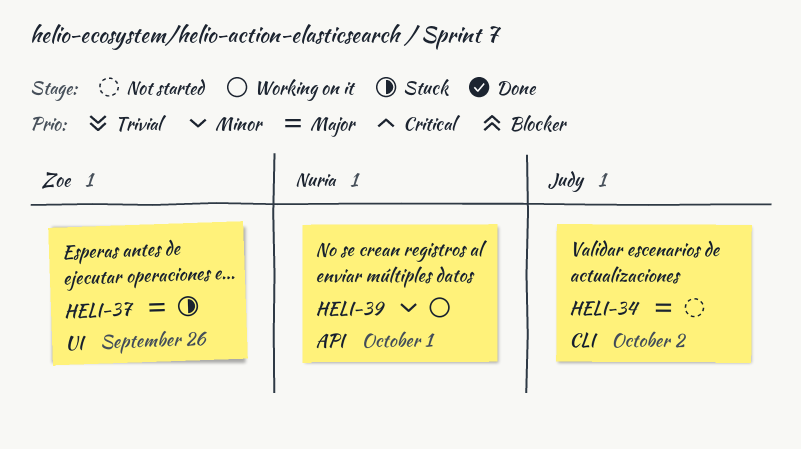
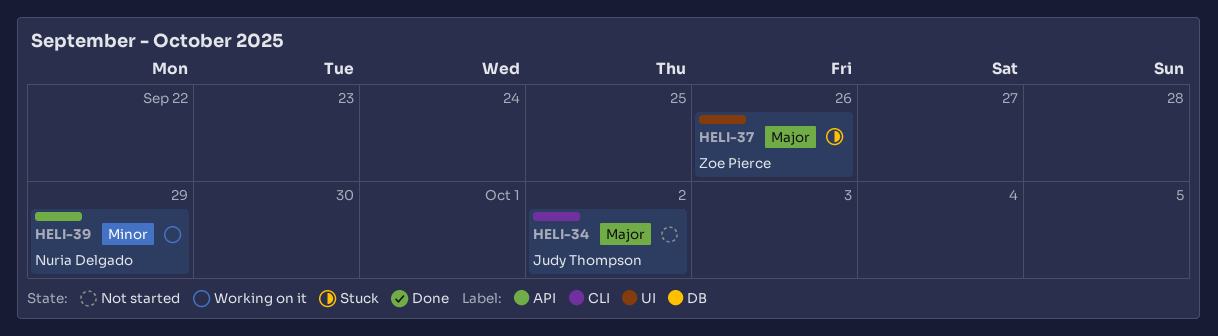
HELI-39, due: Oct 1 -> Sep 29

